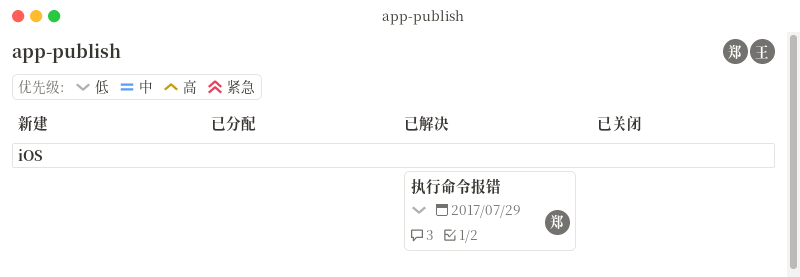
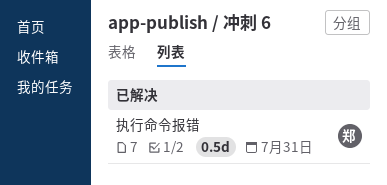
执行命令报错, due: Jul 29 -> Jul 31

